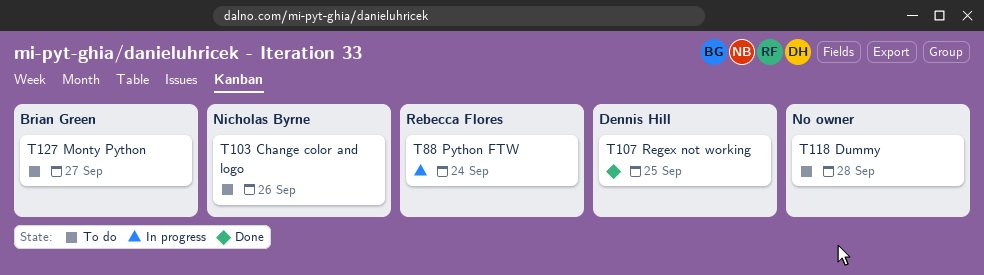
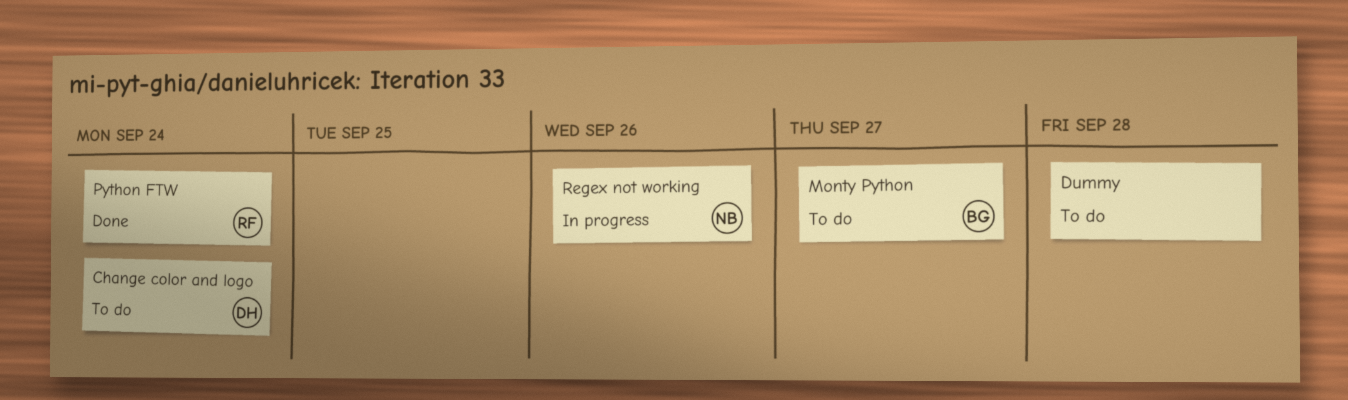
Change color and logo, owner: Nicholas Byrne -> Dennis Hill
Change color and logo, due: Sep 26 -> Sep 24
Python FTW, status: In progress -> Done
Regex not working, status: Done -> In progress
Regex not working, owner: Dennis Hill -> Nicholas Byrne
Regex not working, due: Sep 25 -> Sep 26

